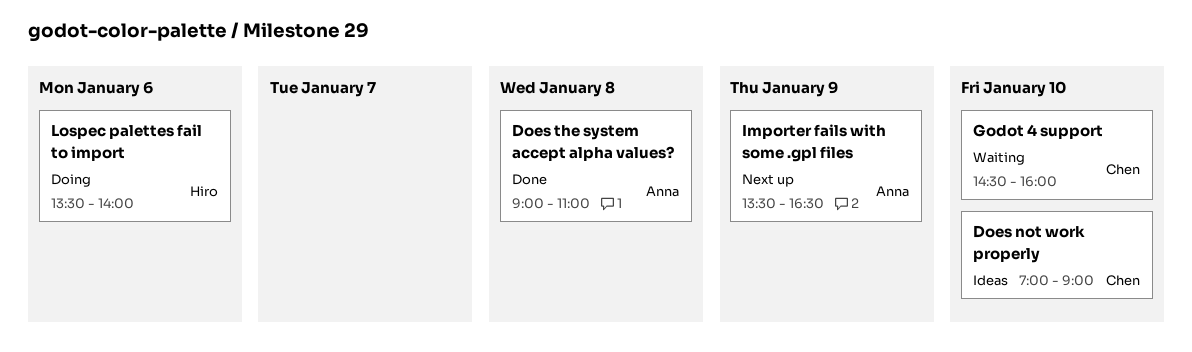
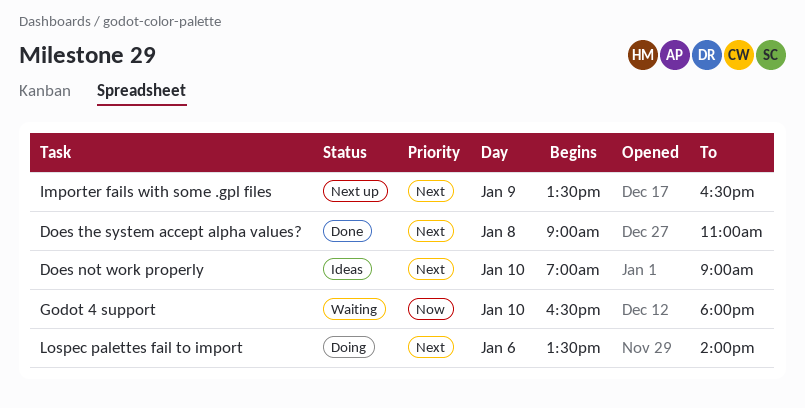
Godot 4 support, begins: 14:30 -> 16:30
Godot 4 support, ends: 16:00 -> 18:00

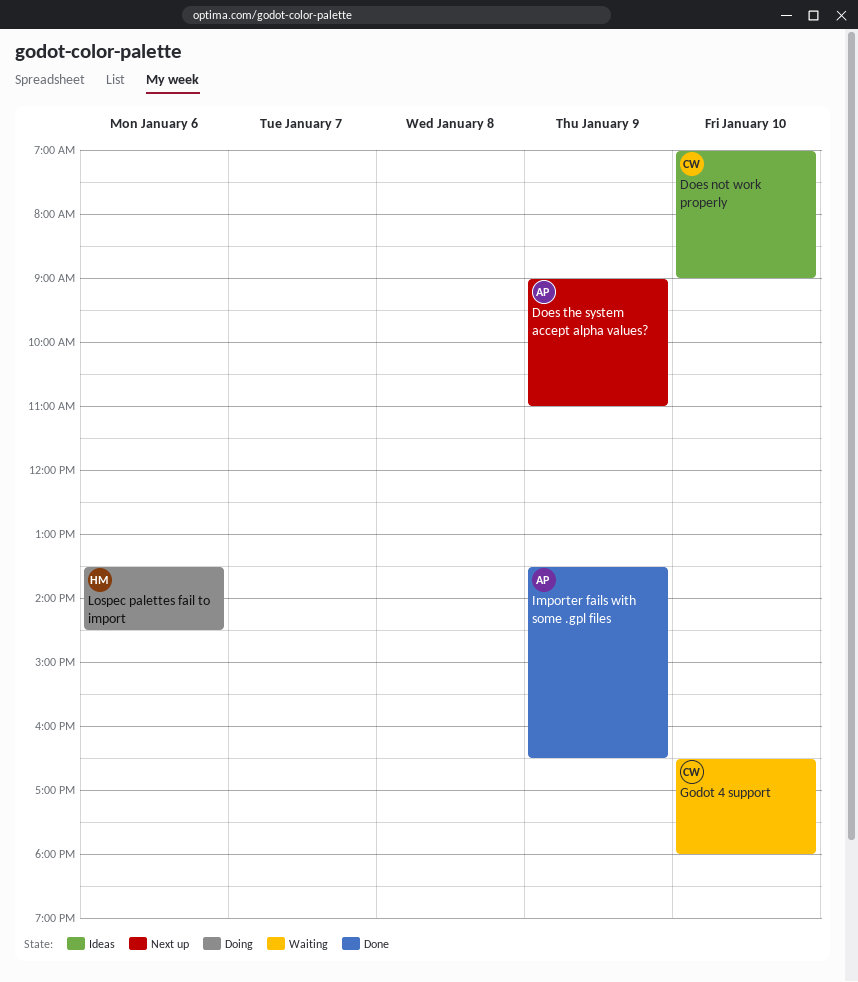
Does the system accept alpha values?, status: Done -> Next up
Does the system accept alpha values?, day: Jan 8 -> Jan 9
Importer fails with some .gpl files, status: Next up -> Done
Lospec palettes fail to import, ends: 14:00 -> 14:30

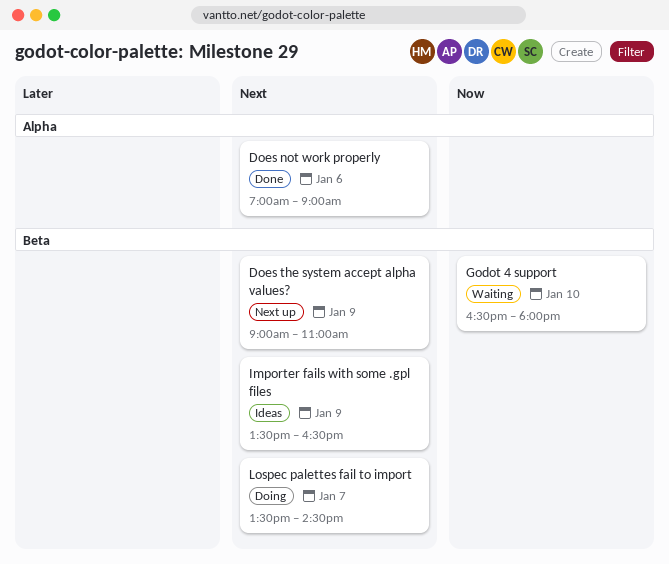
Does not work properly, status: Ideas -> Done
Does not work properly, day: Jan 10 -> Jan 6
Importer fails with some .gpl files, status: Done -> Ideas
Lospec palettes fail to import, day: Jan 6 -> Jan 7

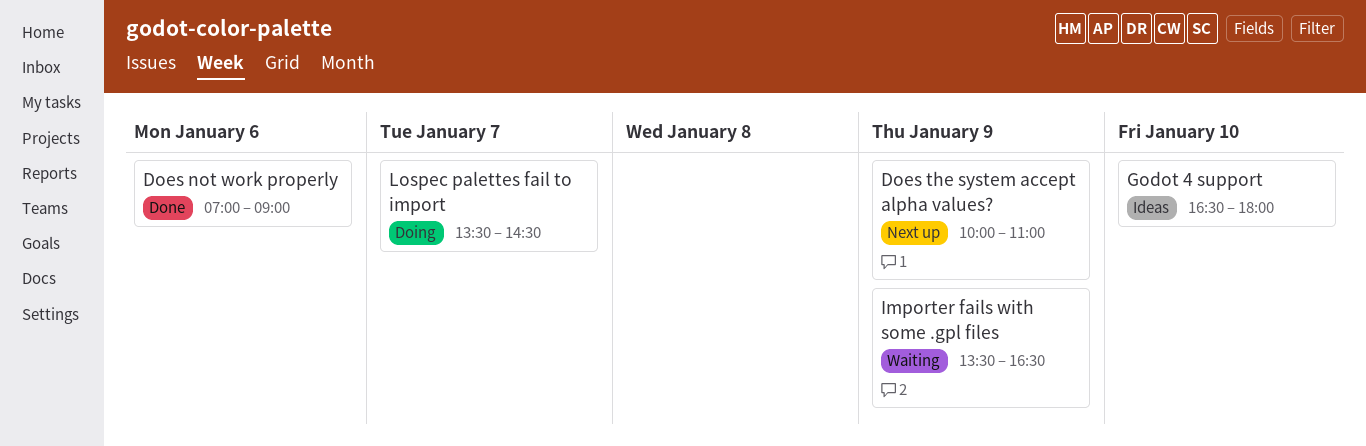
Does the system accept alpha values?, begins: 09:00 -> 10:00
Godot 4 support, status: Waiting -> Ideas
Importer fails with some .gpl files, status: Ideas -> Waiting

